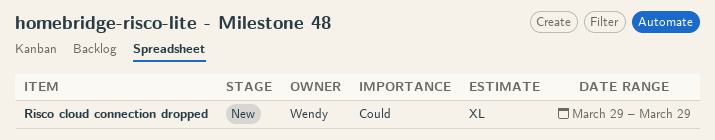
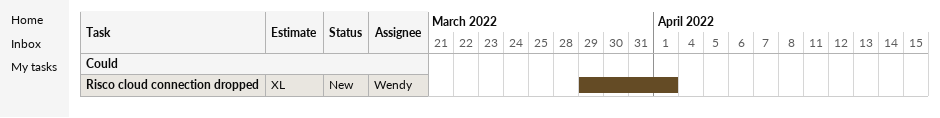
Risco cloud connection dropped, due: Mar 29 -> Apr 1

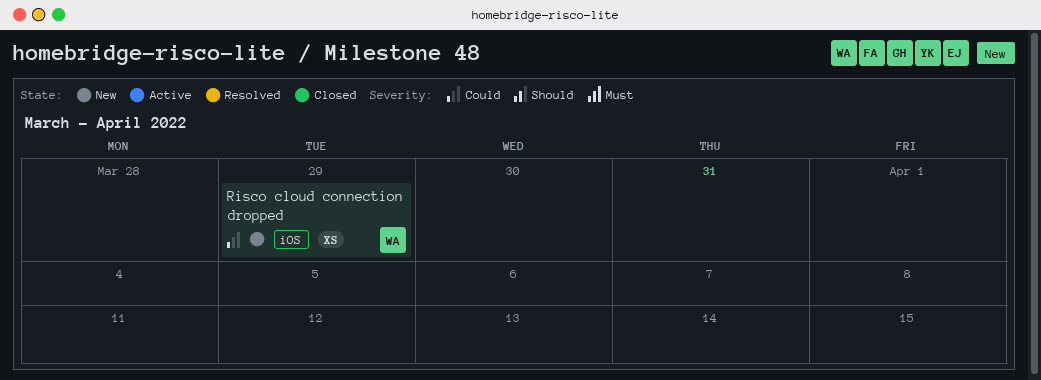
Risco cloud connection dropped, estimate: XL -> XS
Risco cloud connection dropped, due: Apr 1 -> Mar 29

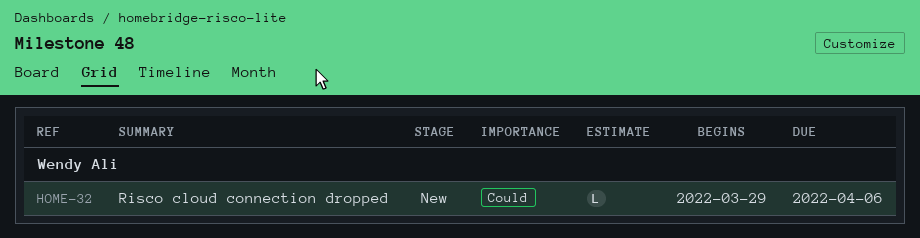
Risco cloud connection dropped, estimate: XS -> L
Risco cloud connection dropped, due: Mar 29 -> Apr 6

